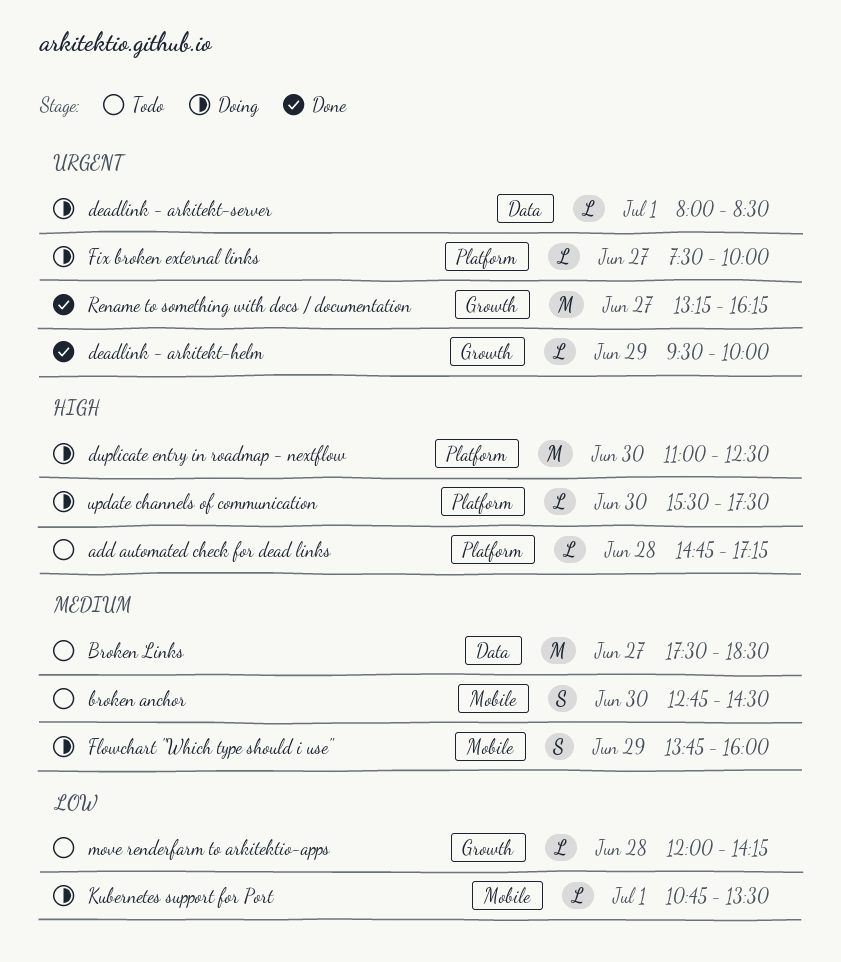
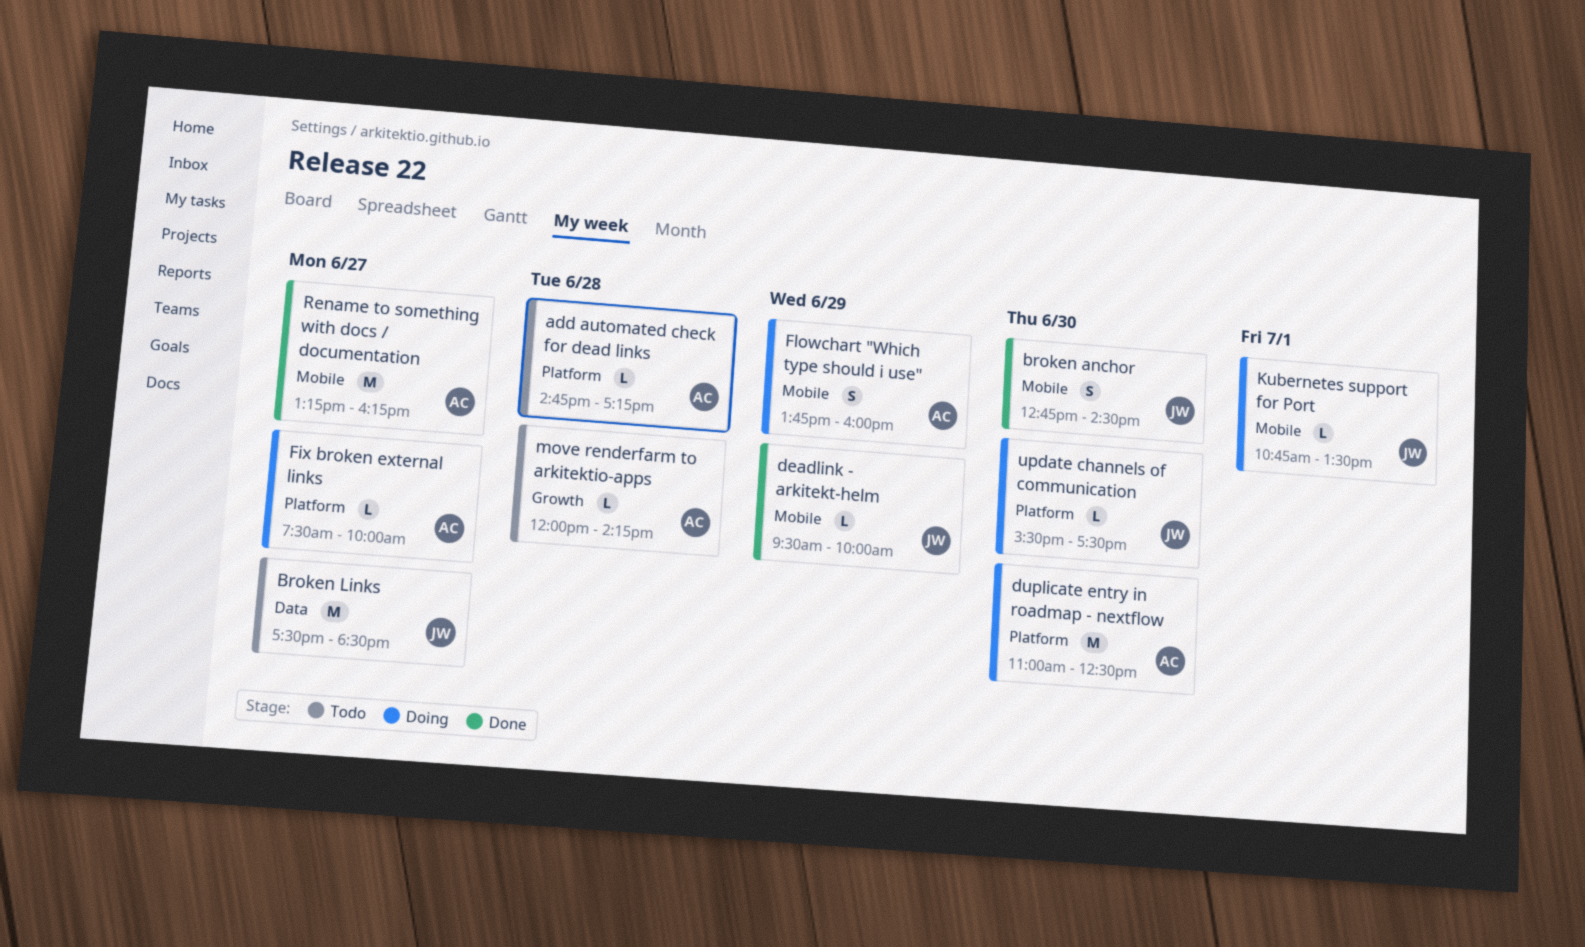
broken anchor, status: Todo -> Done
deadlink - arkitekt-helm, label: Growth -> Mobile
deadlink - arkitekt-server: present -> none
Rename to something with docs / documentation, label: Growth -> Mobile

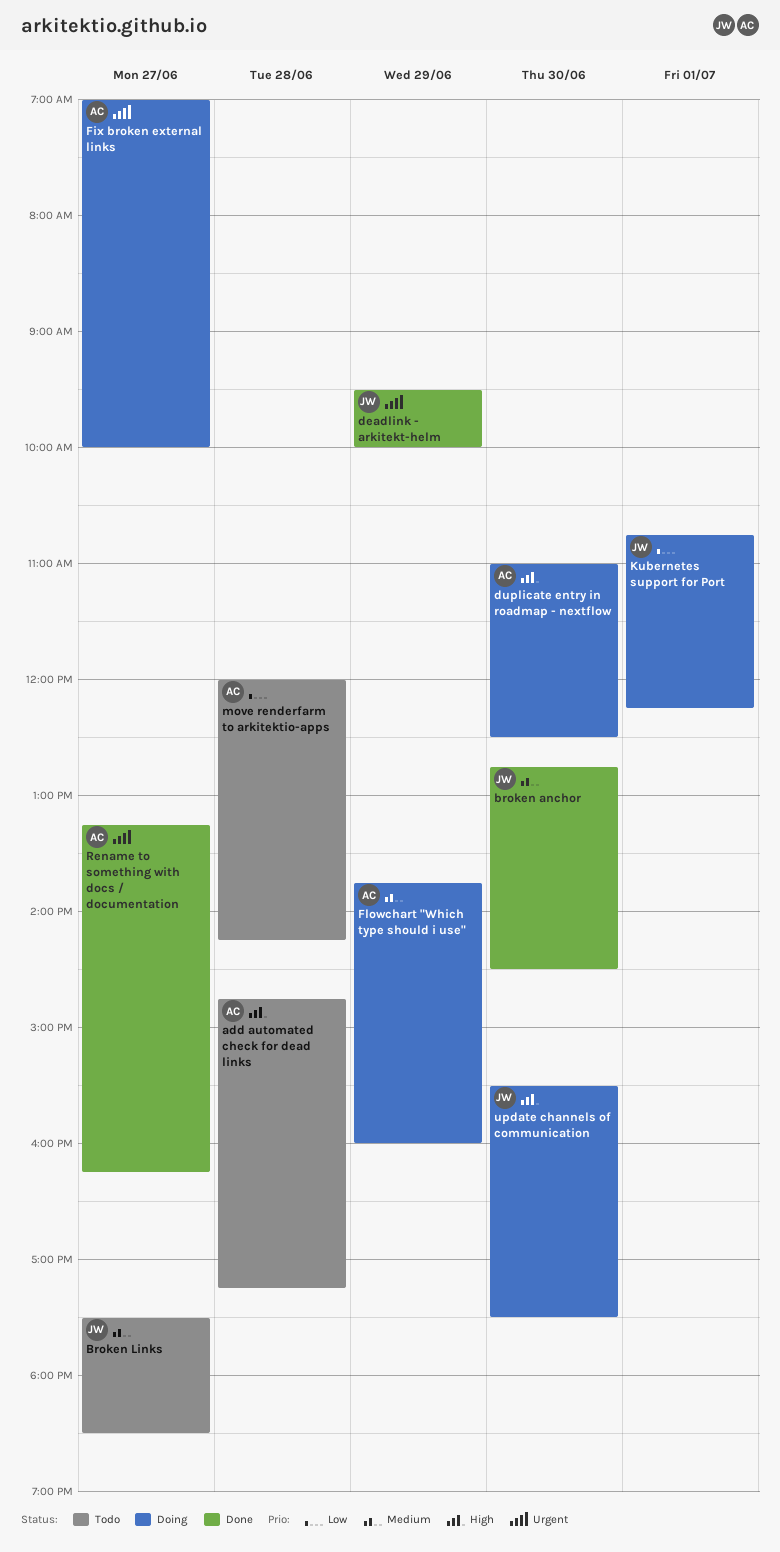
Fix broken external links, begins: 07:30 -> 07:00
Kubernetes support for Port, ends: 13:30 -> 12:15

